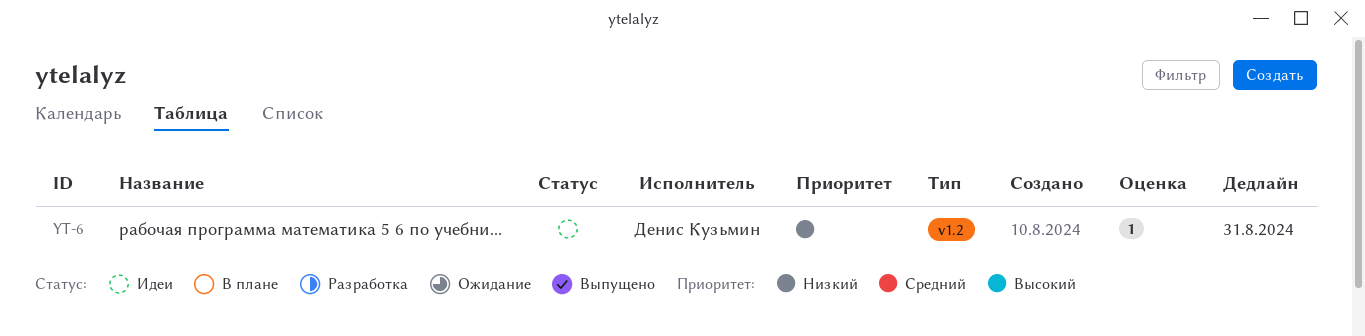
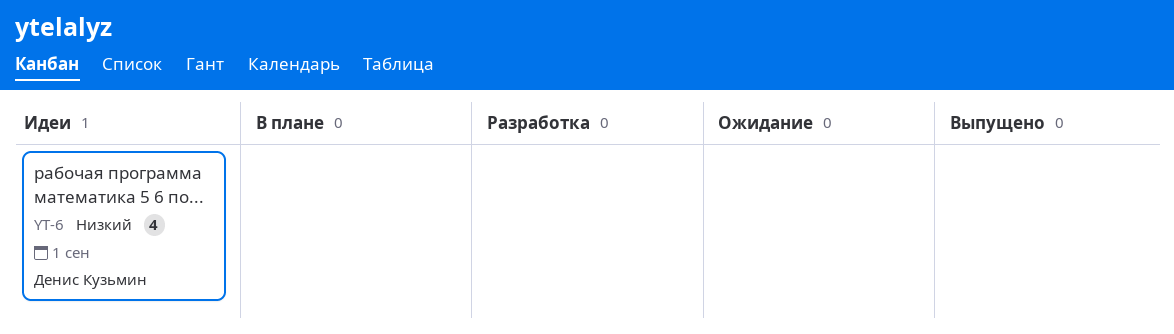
YT-6, estimate: 1 -> 4
YT-6, due: Aug 31 -> Sep 1

